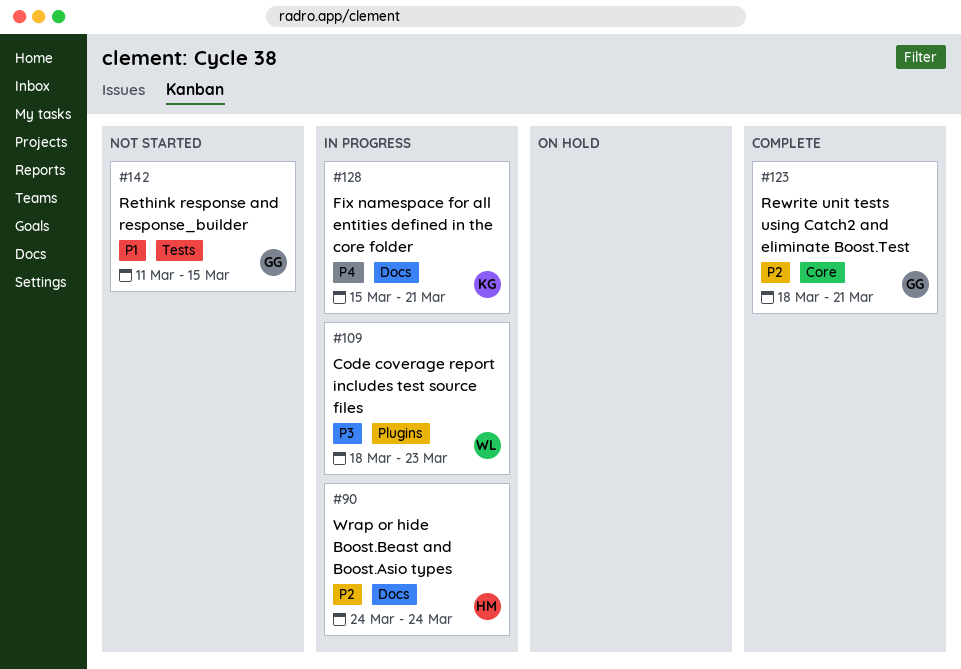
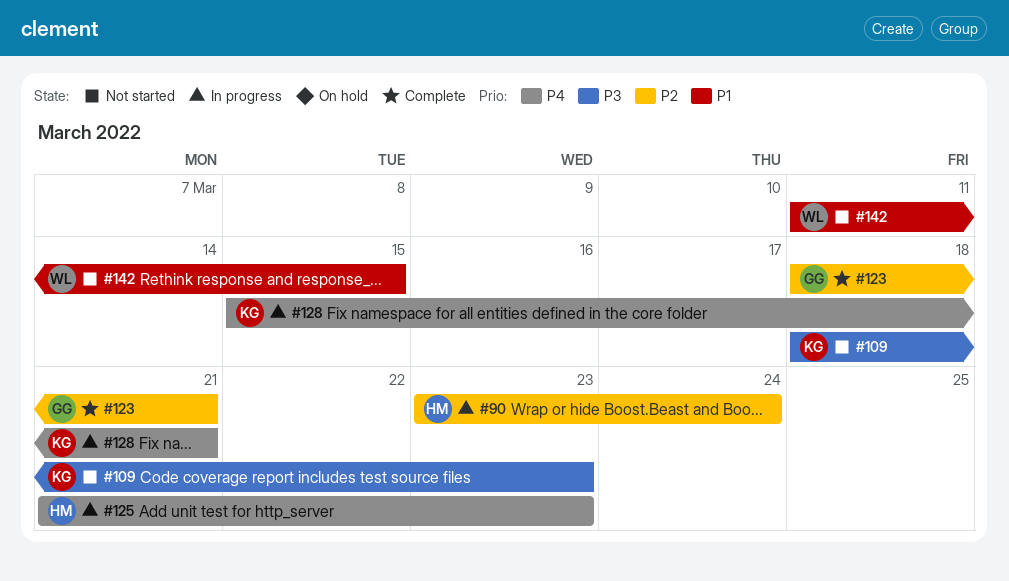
#90, start: Mar 24 -> Mar 23
#109, status: In progress -> Not started
#109, owner: WL -> KG
#125: none -> present
#142, owner: GG -> WL

